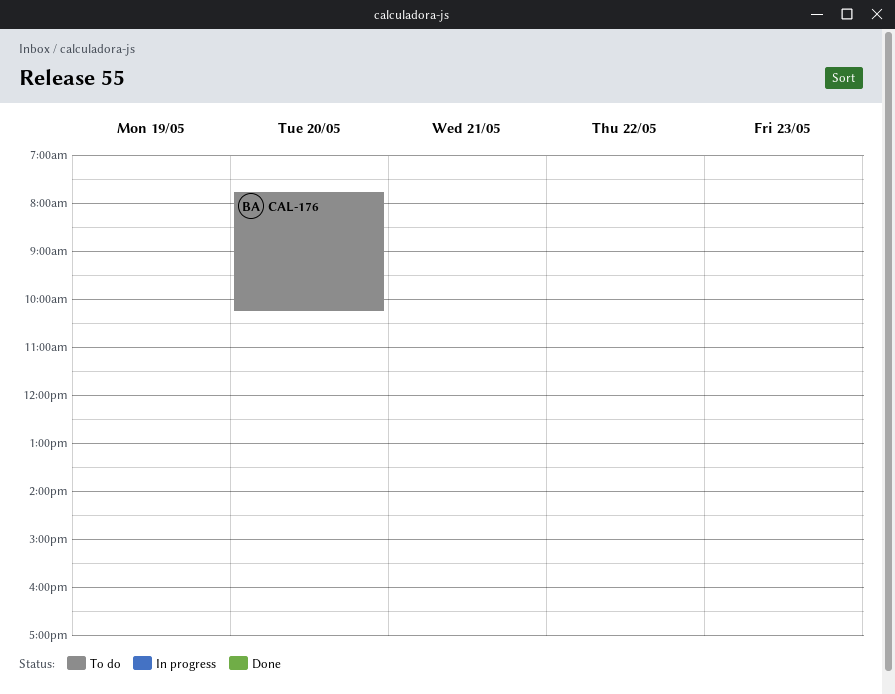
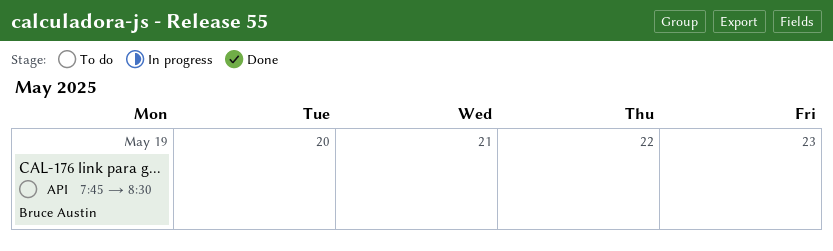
CAL-176, day: May 20 -> May 19
CAL-176, ends: 10:15 -> 08:30

